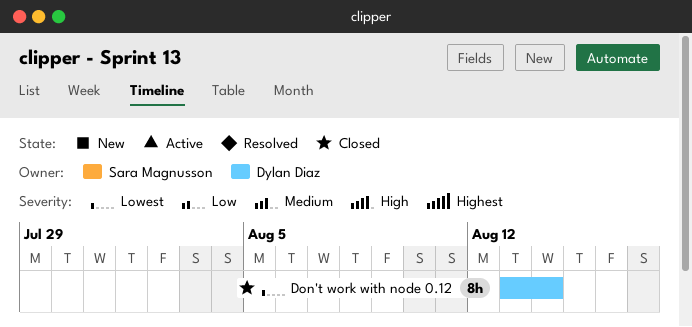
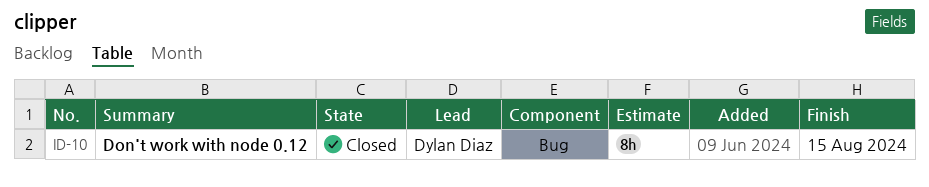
Don't work with node 0.12, due: Aug 14 -> Aug 15

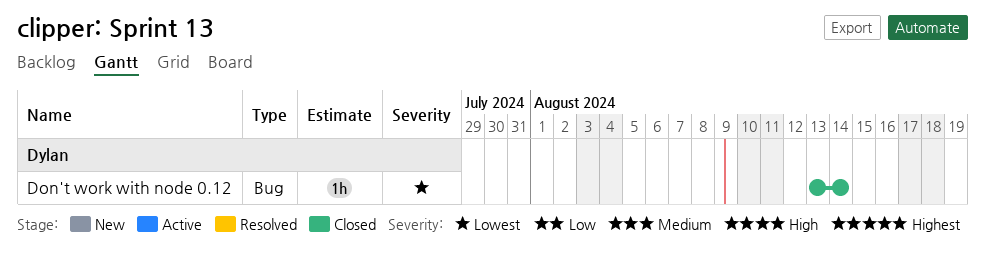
Don't work with node 0.12, estimate: 8h -> 1h
Don't work with node 0.12, due: Aug 15 -> Aug 14

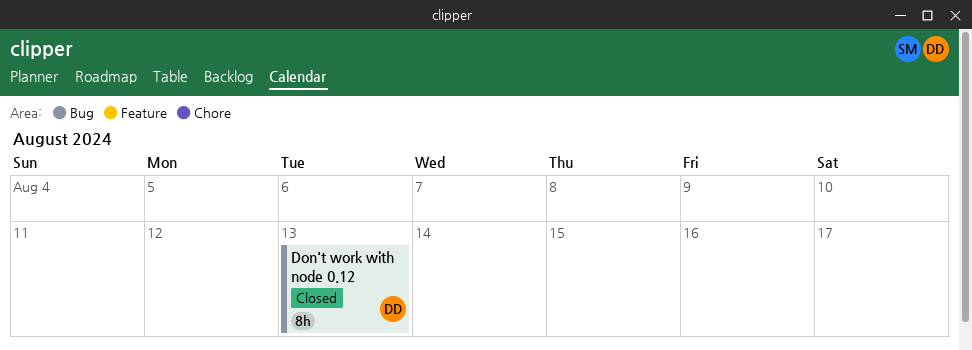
Don't work with node 0.12, estimate: 1h -> 8h
Don't work with node 0.12, due: Aug 14 -> Aug 13

